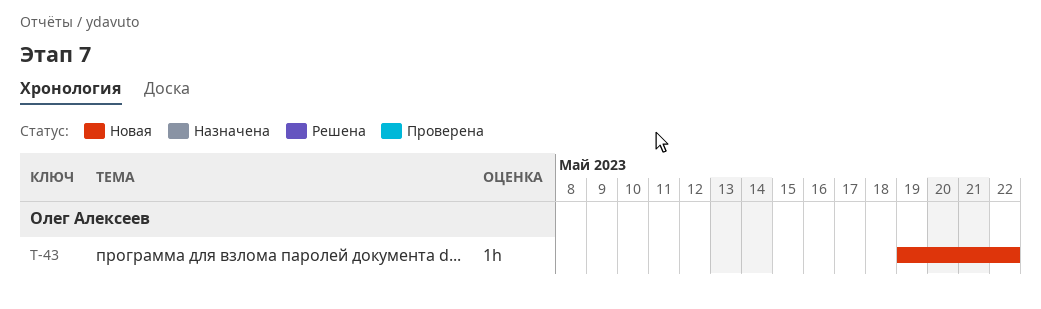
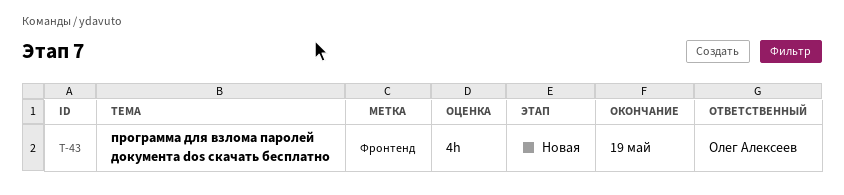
T-43, estimate: 1h -> 4h
T-43, due: May 22 -> May 19

